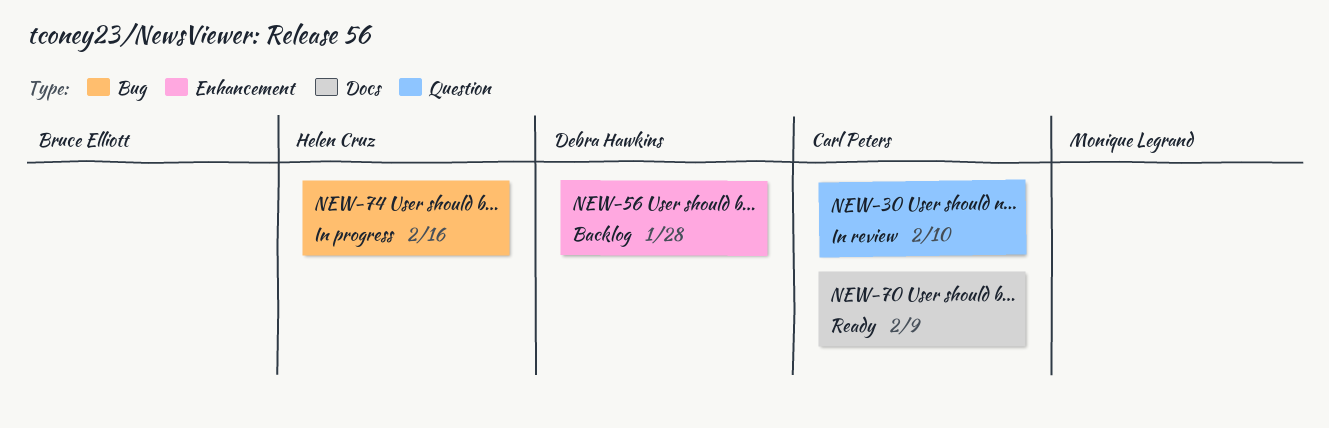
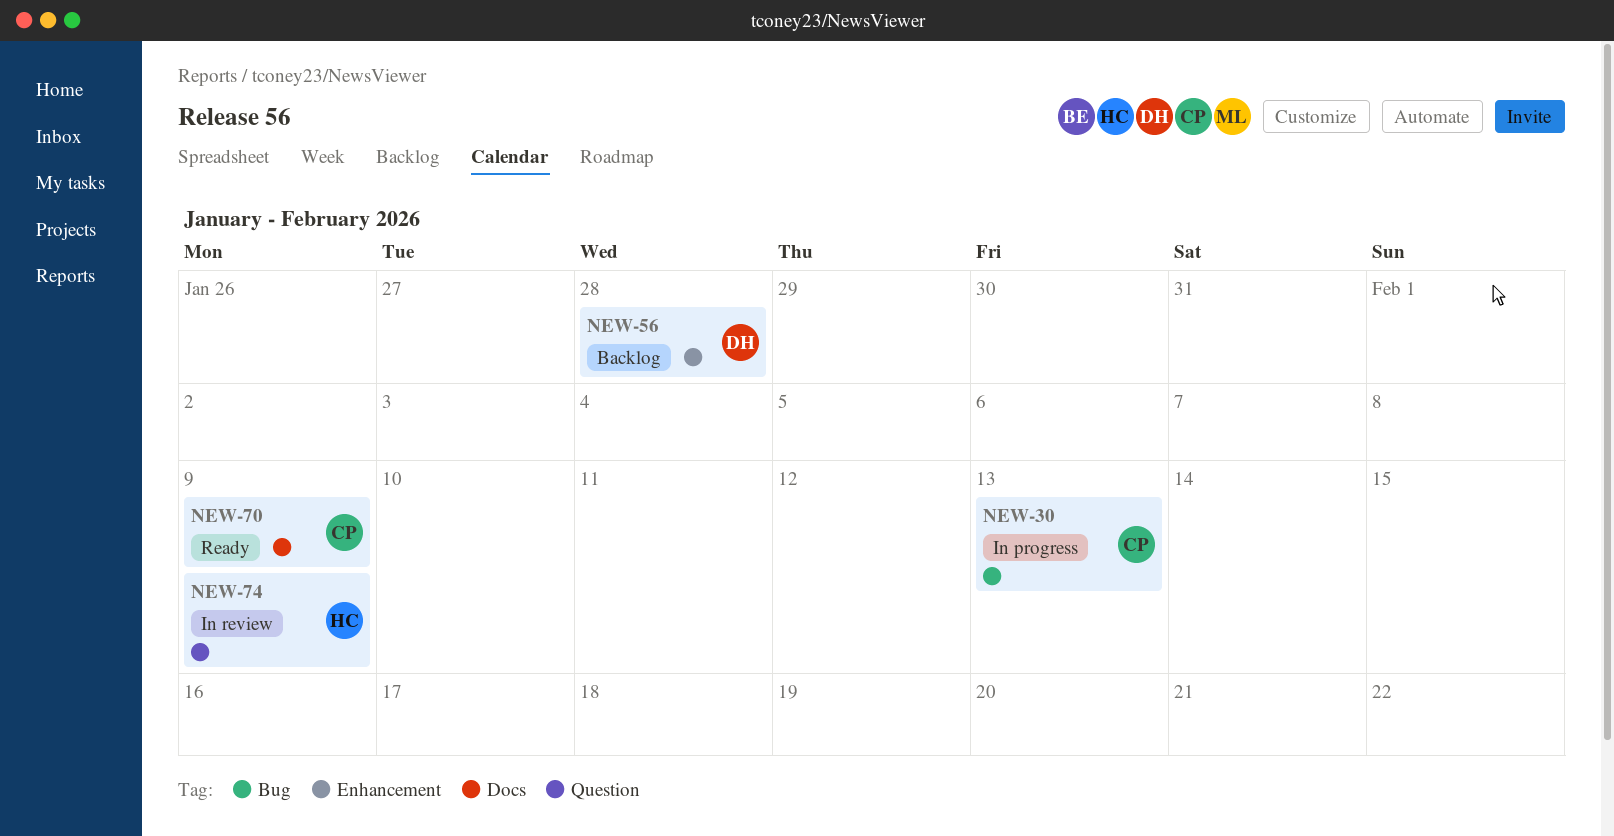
NEW-30, status: In review -> In progress
NEW-30, label: Question -> Bug
NEW-30, due: Feb 10 -> Feb 13
NEW-74, status: In progress -> In review
NEW-74, label: Bug -> Question
NEW-74, due: Feb 16 -> Feb 9

